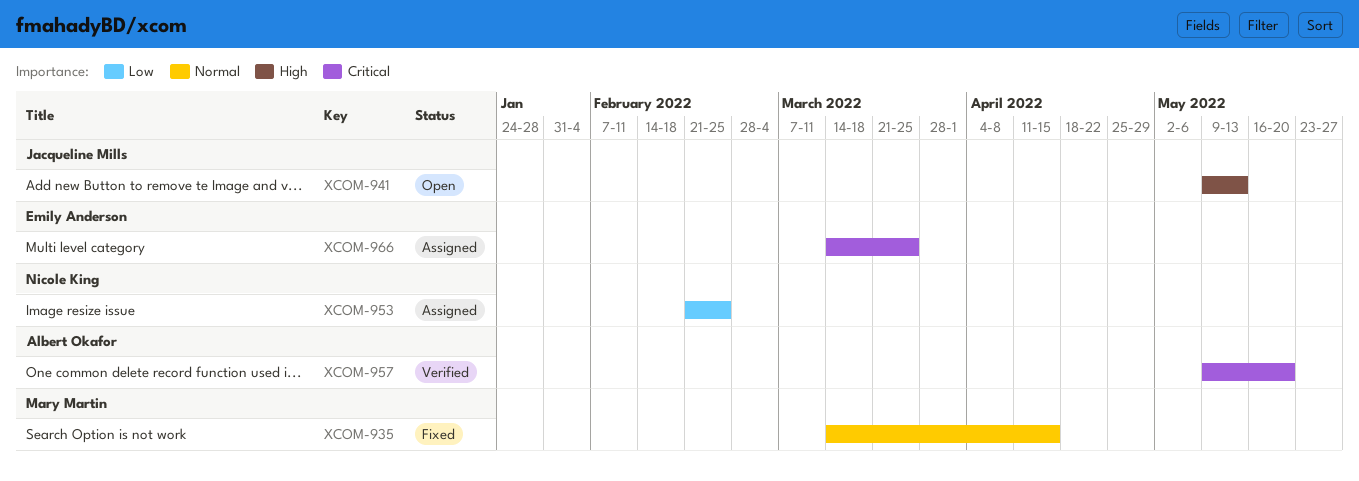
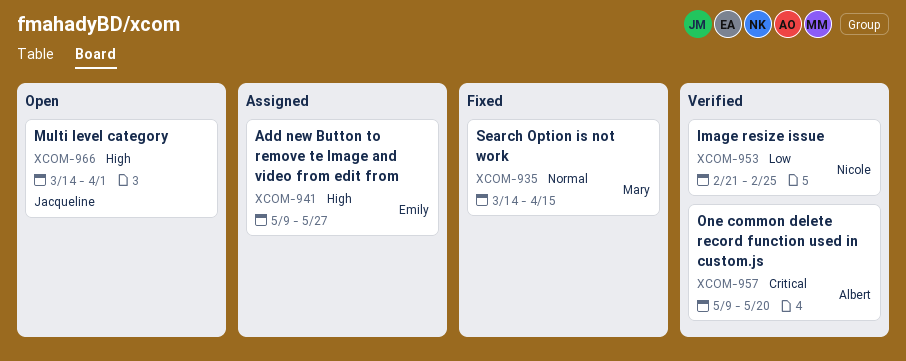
XCOM-941, status: Open -> Assigned
XCOM-941, owner: Jacqueline Mills -> Emily Anderson
XCOM-941, due: May 13 -> May 27
XCOM-953, status: Assigned -> Verified
XCOM-966, status: Assigned -> Open
XCOM-966, owner: Emily Anderson -> Jacqueline Mills
XCOM-966, priority: Critical -> High
XCOM-966, due: Mar 25 -> Apr 1

